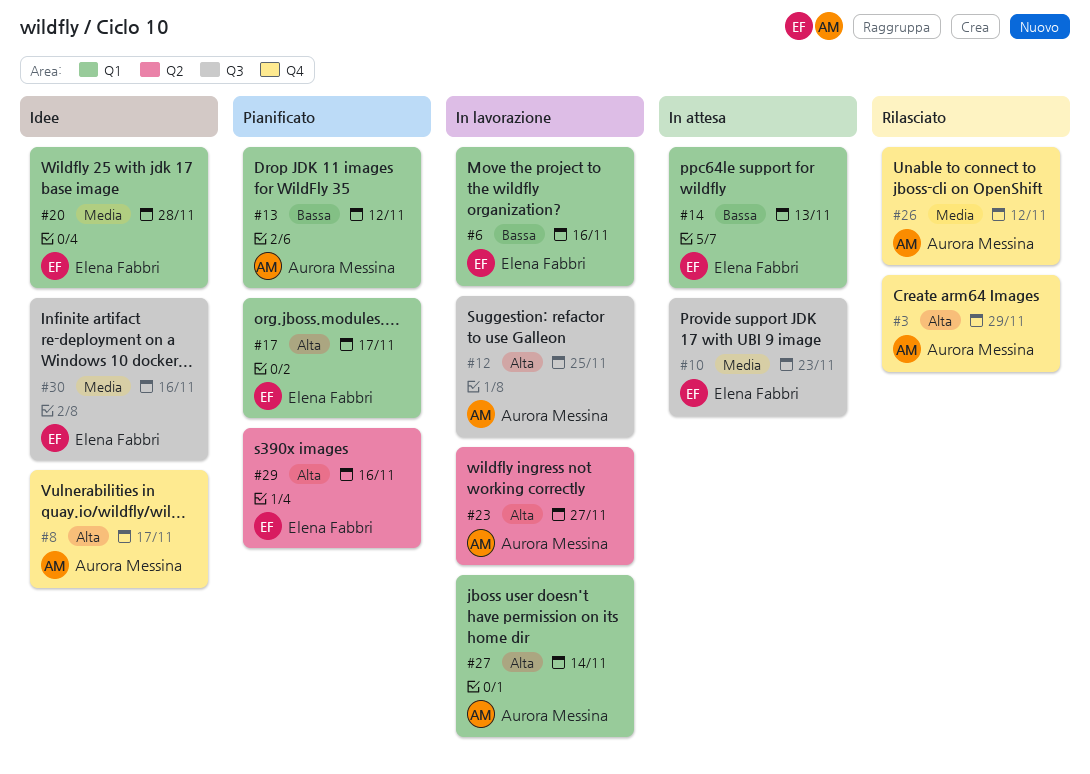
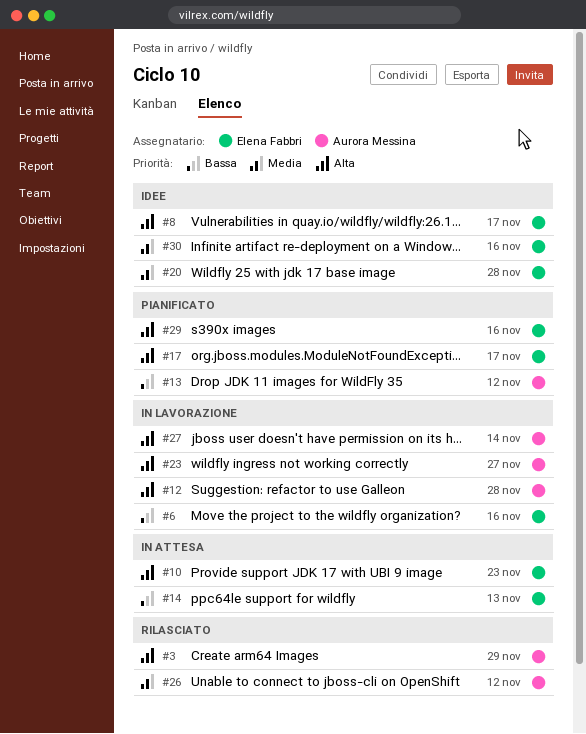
#8, owner: Aurora Messina -> Elena Fabbri
#10, priority: Media -> Alta
#12, due: Nov 25 -> Nov 28

